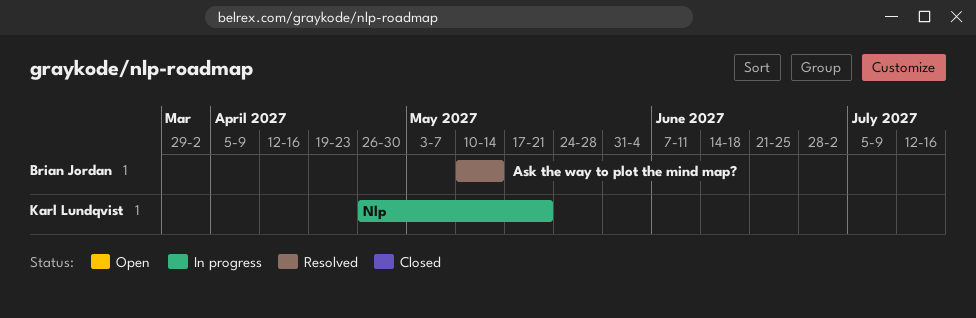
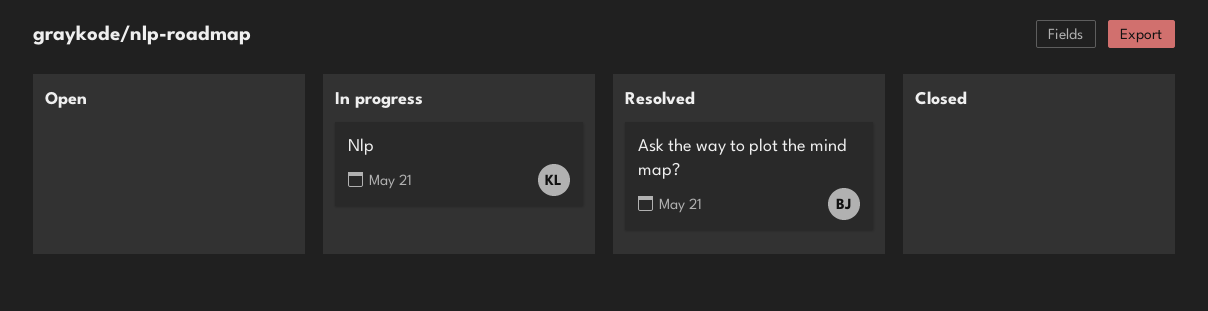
Ask the way to plot the mind map?, due: May 14 -> May 21

